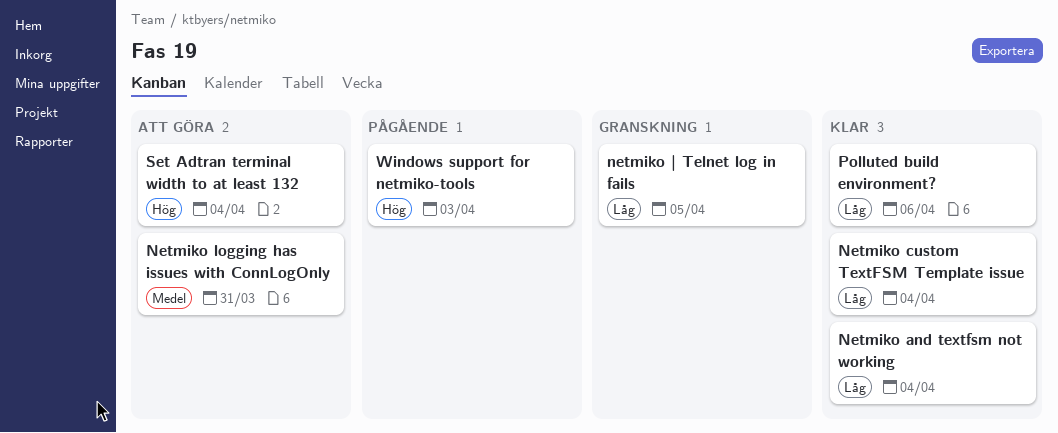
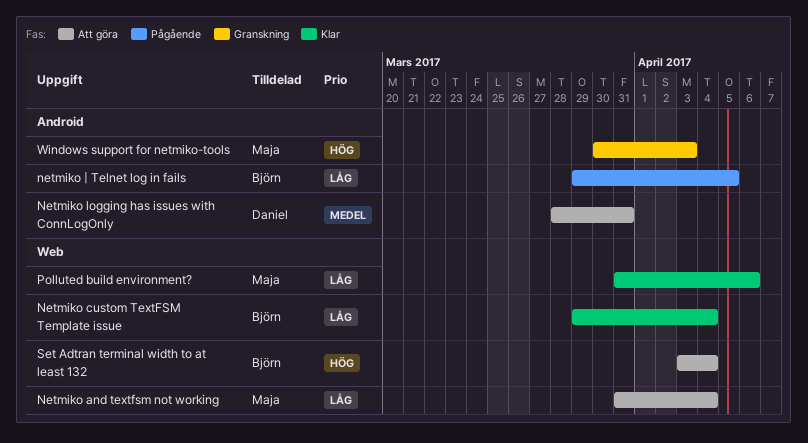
Netmiko and textfsm not working, status: Klar -> Att göra
netmiko | Telnet log in fails, status: Granskning -> Pågående
Windows support for netmiko-tools, status: Pågående -> Granskning

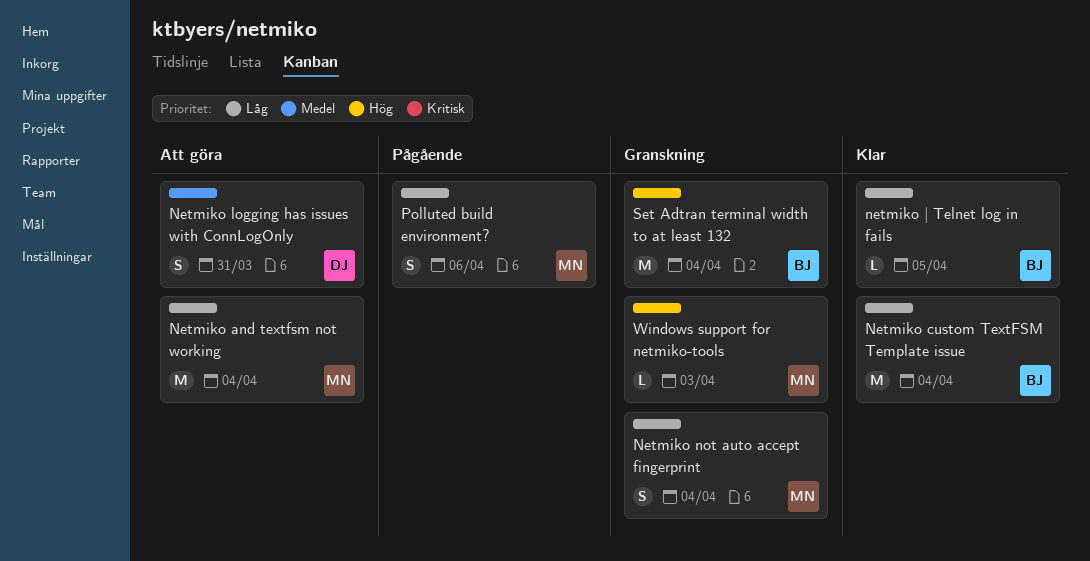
Netmiko not auto accept fingerprint: none -> present
netmiko | Telnet log in fails, status: Pågående -> Klar
Polluted build environment?, status: Klar -> Pågående
Set Adtran terminal width to at least 132, status: Att göra -> Granskning

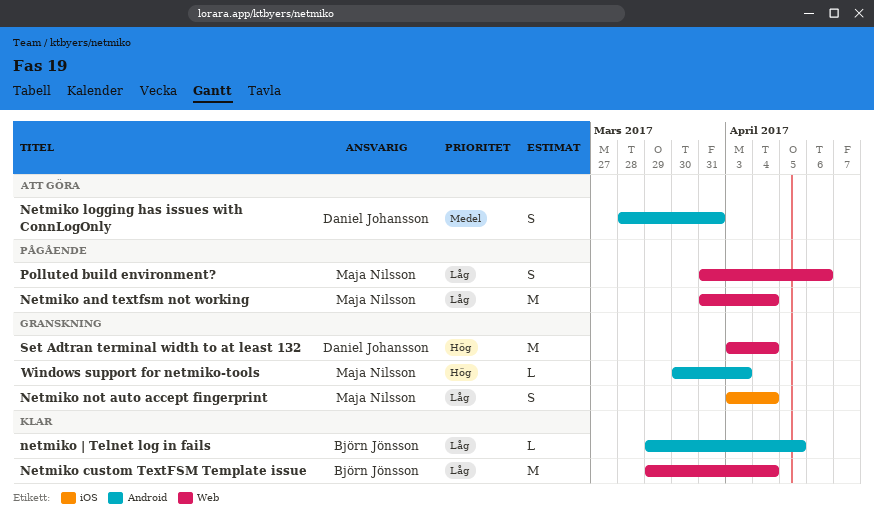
Netmiko and textfsm not working, status: Att göra -> Pågående
Set Adtran terminal width to at least 132, owner: Björn Jönsson -> Daniel Johansson

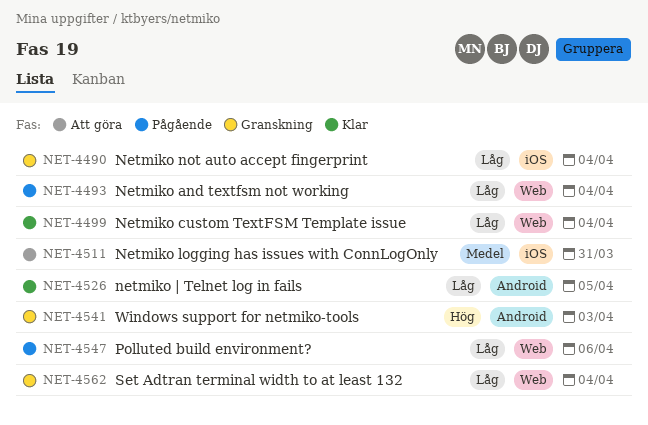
Netmiko logging has issues with ConnLogOnly, label: Android -> iOS
Set Adtran terminal width to at least 132, priority: Hög -> Låg

